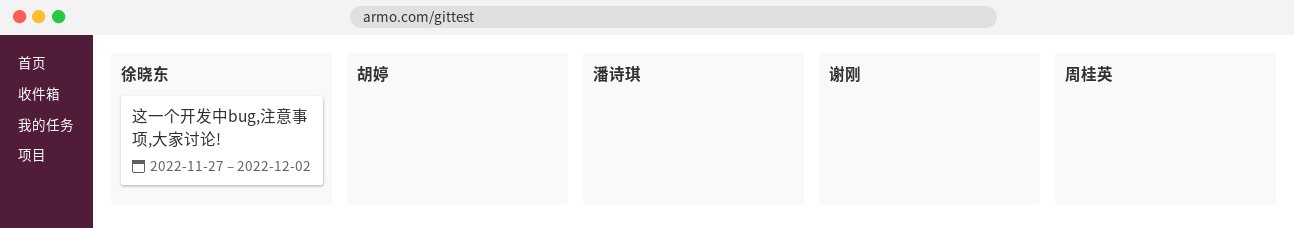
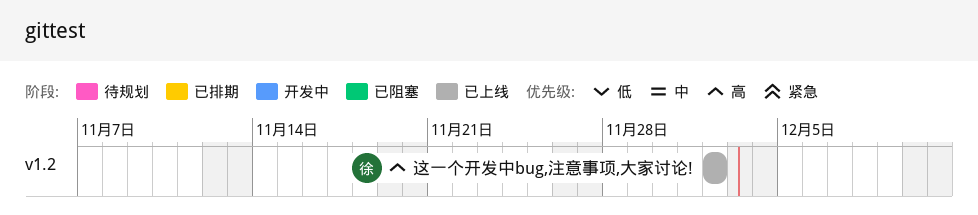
这一个开发中bug,注意事项,大家讨论!, start: Nov 27 -> Dec 2

